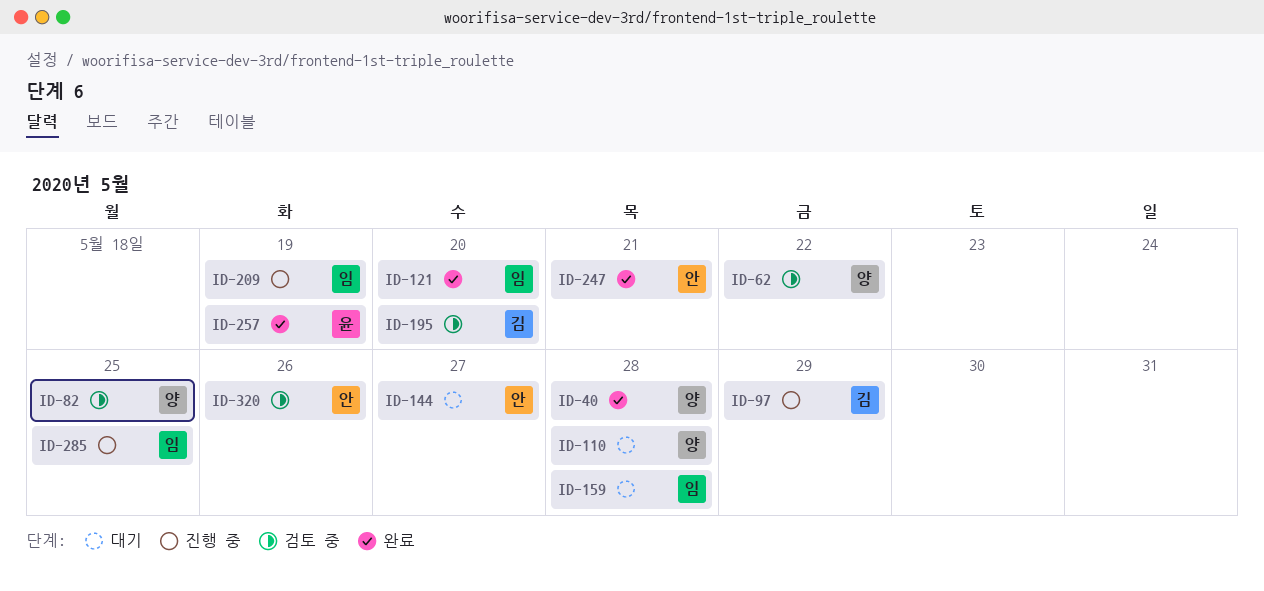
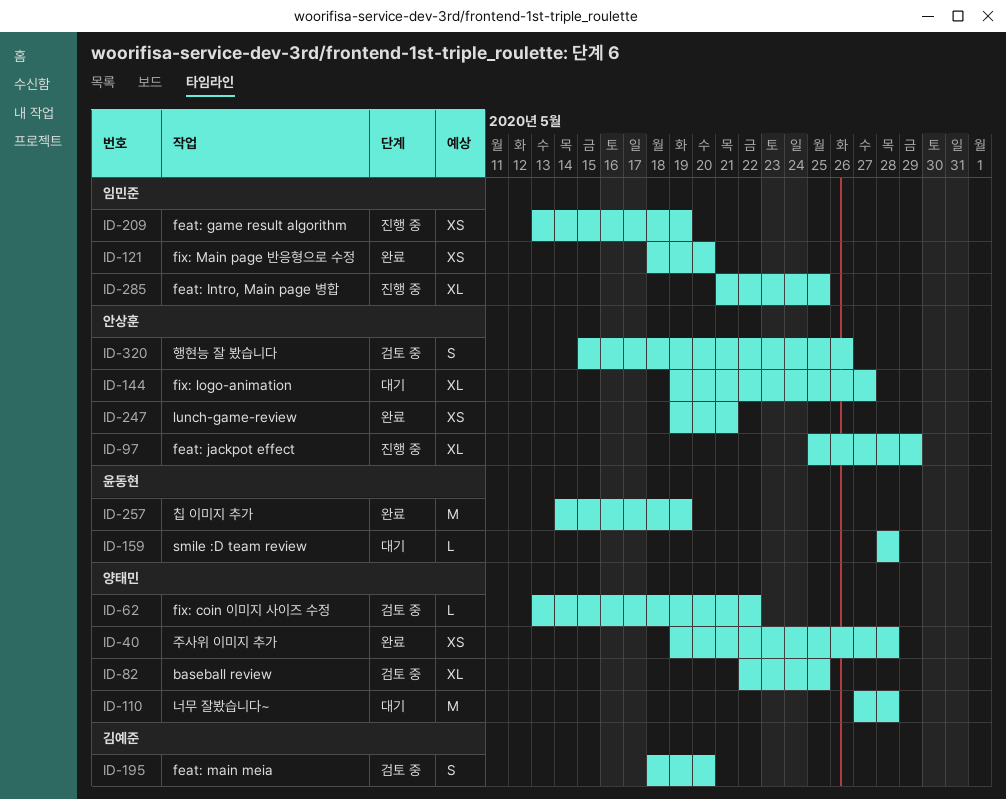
ID-97, owner: 김예준 -> 안상훈
ID-159, owner: 임민준 -> 윤동현

